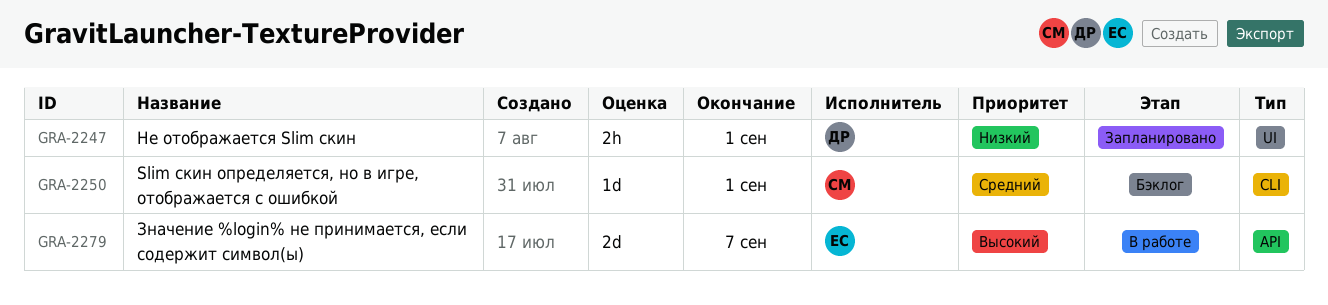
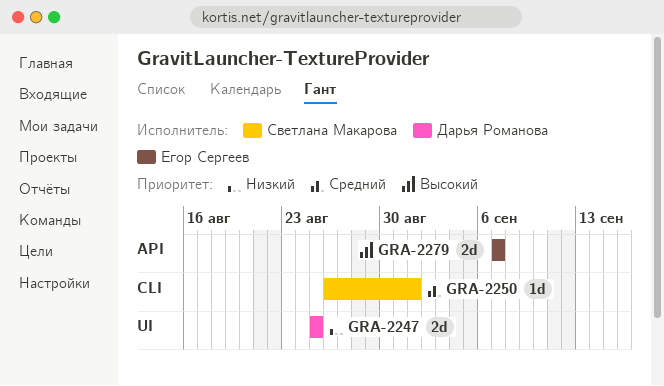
GRA-2247, estimate: 2h -> 2d
GRA-2247, due: Sep 1 -> Aug 25

